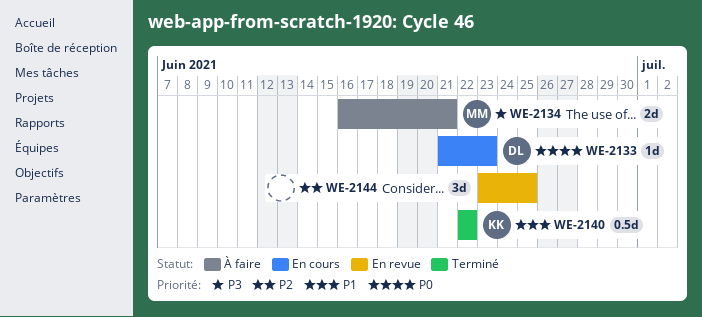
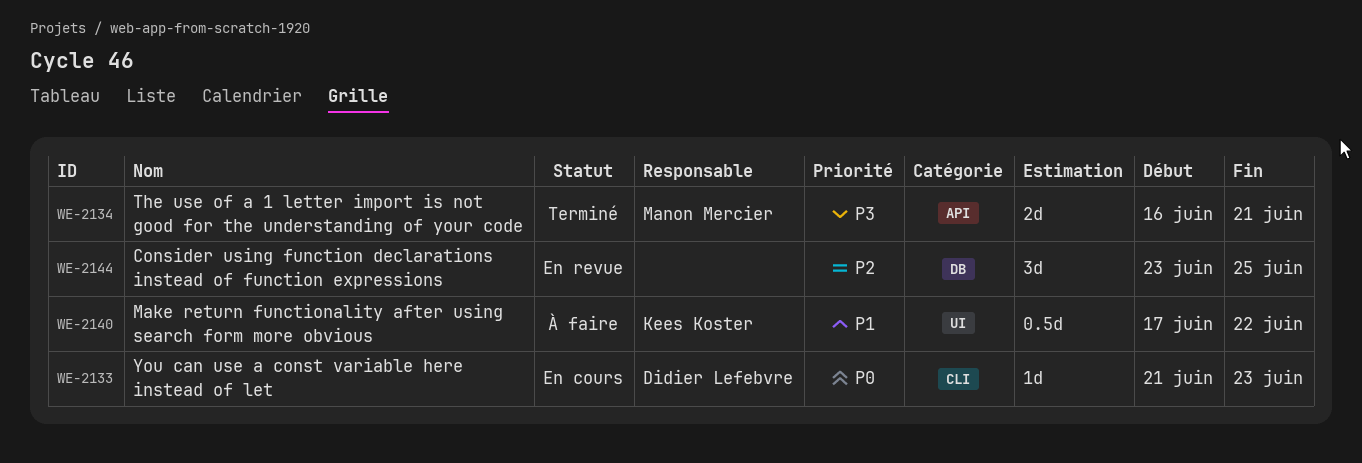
WE-2134, status: À faire -> Terminé
WE-2140, status: Terminé -> À faire
WE-2140, start: Jun 22 -> Jun 17

